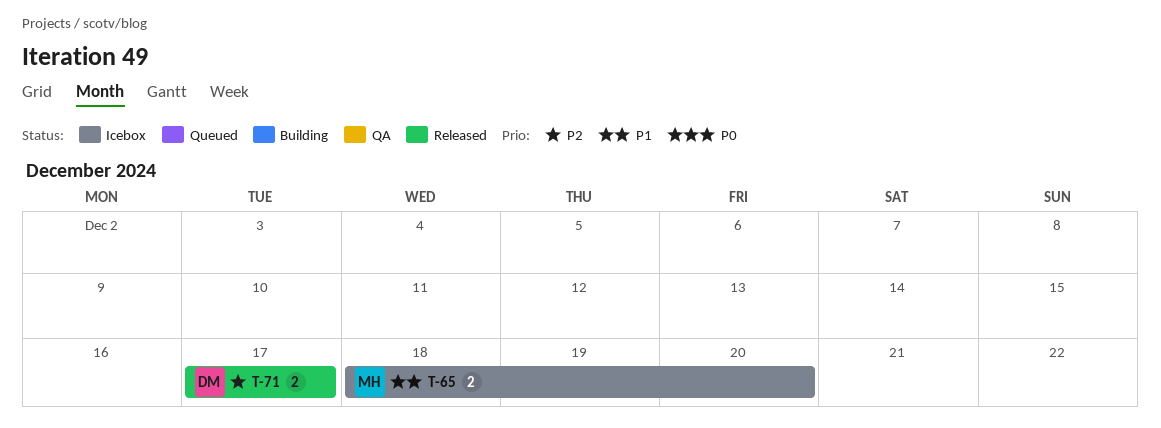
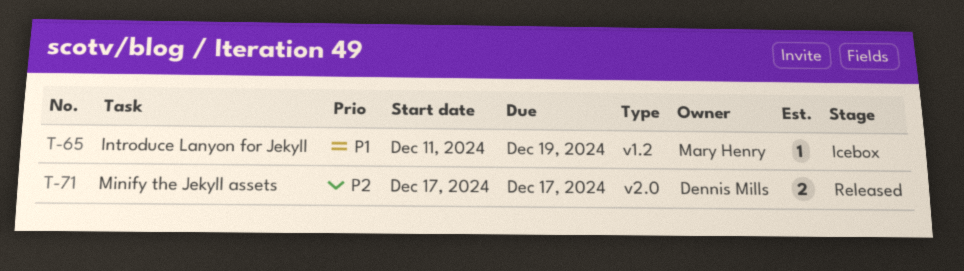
T-65, estimate: 2 -> 1
T-65, start: Dec 18 -> Dec 11
T-65, due: Dec 20 -> Dec 19

